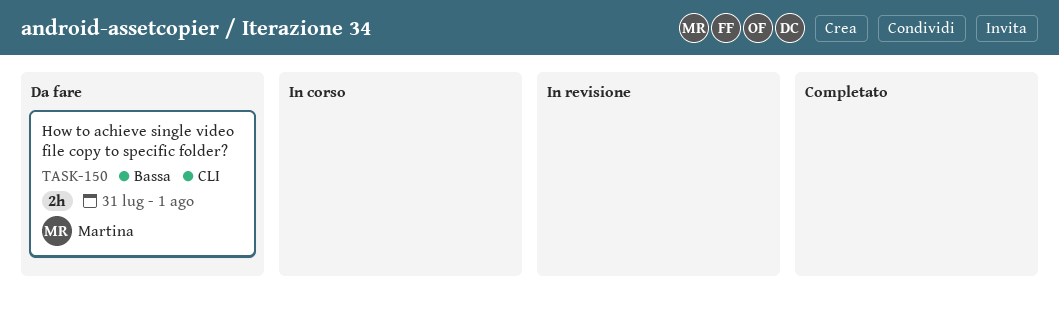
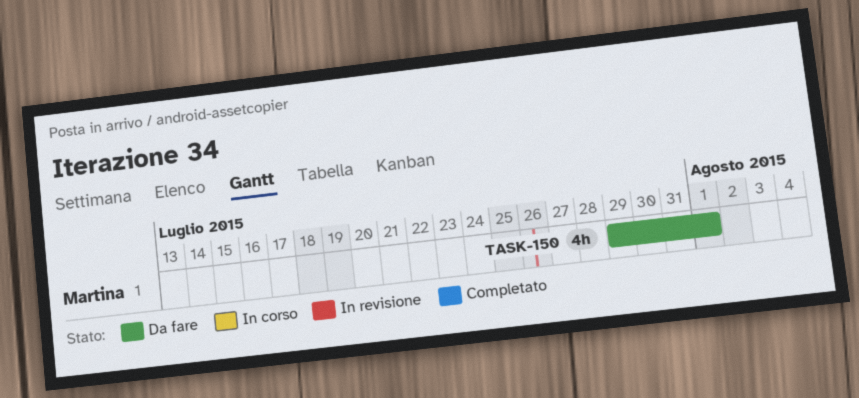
TASK-150, estimate: 2h -> 4h
TASK-150, start: Jul 31 -> Jul 29

